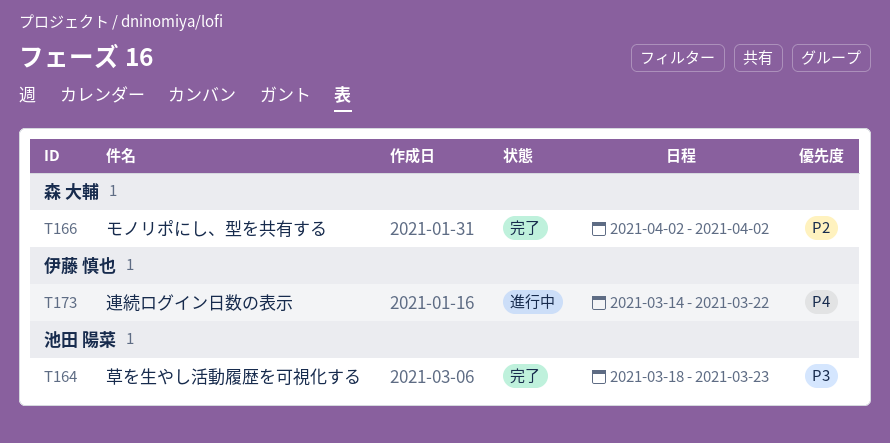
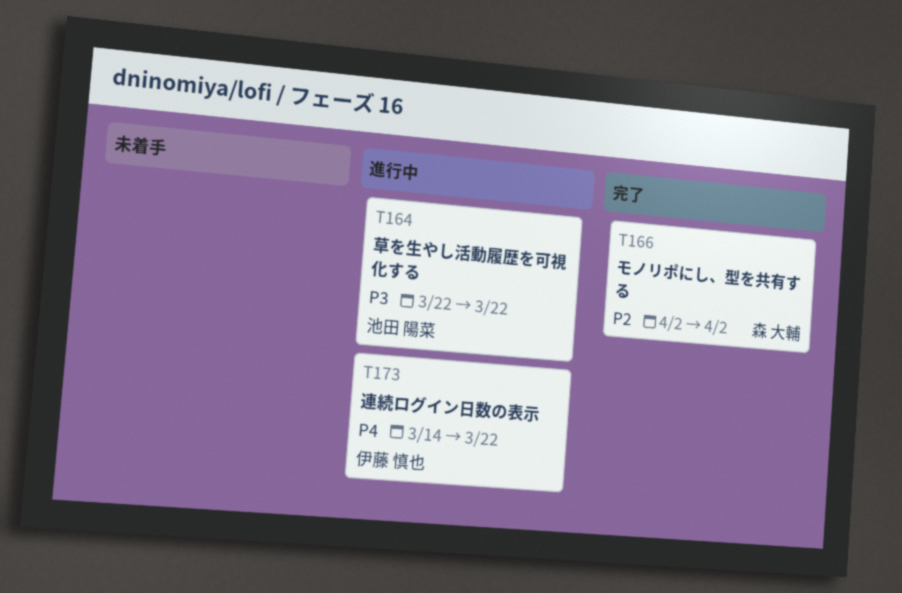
T164, status: 完了 -> 進行中
T164, start: Mar 18 -> Mar 22
T164, due: Mar 23 -> Mar 22

